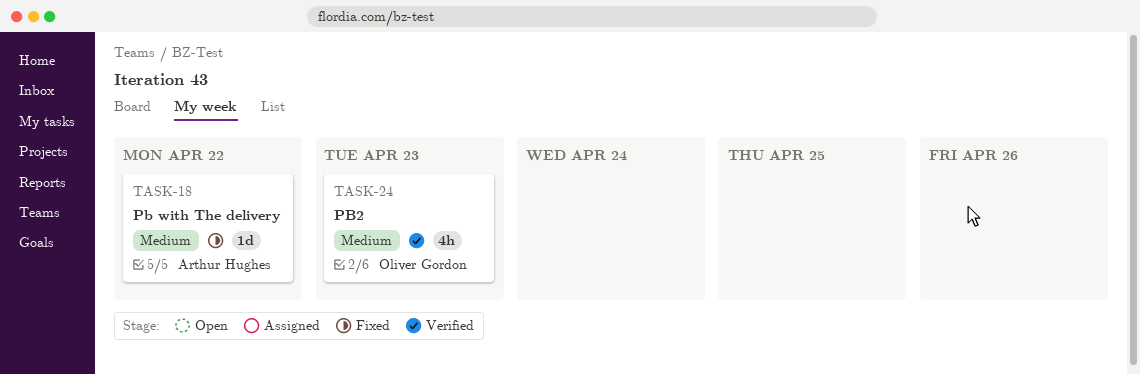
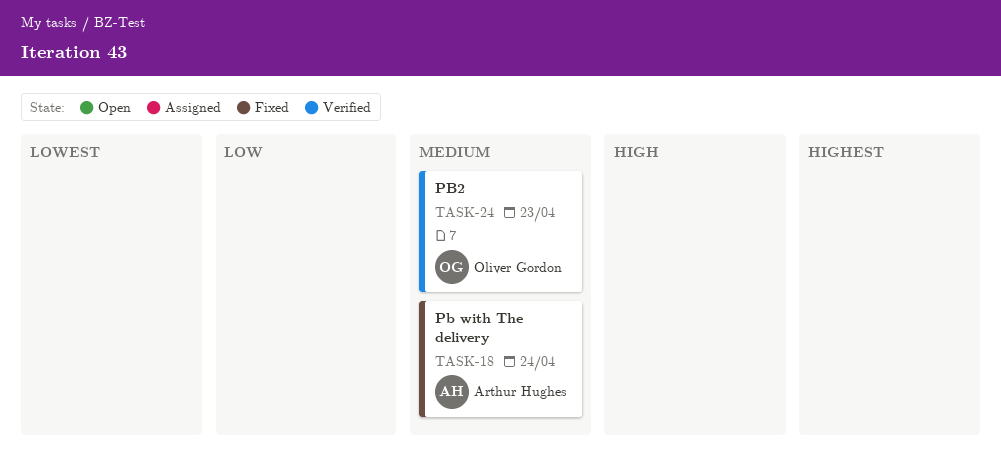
TASK-18, due: Apr 22 -> Apr 24

